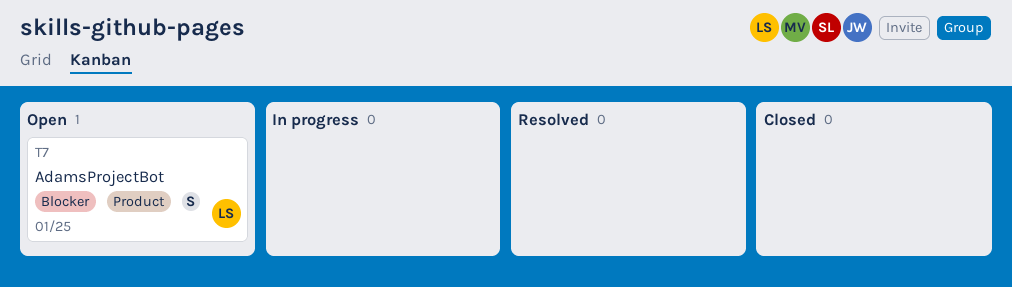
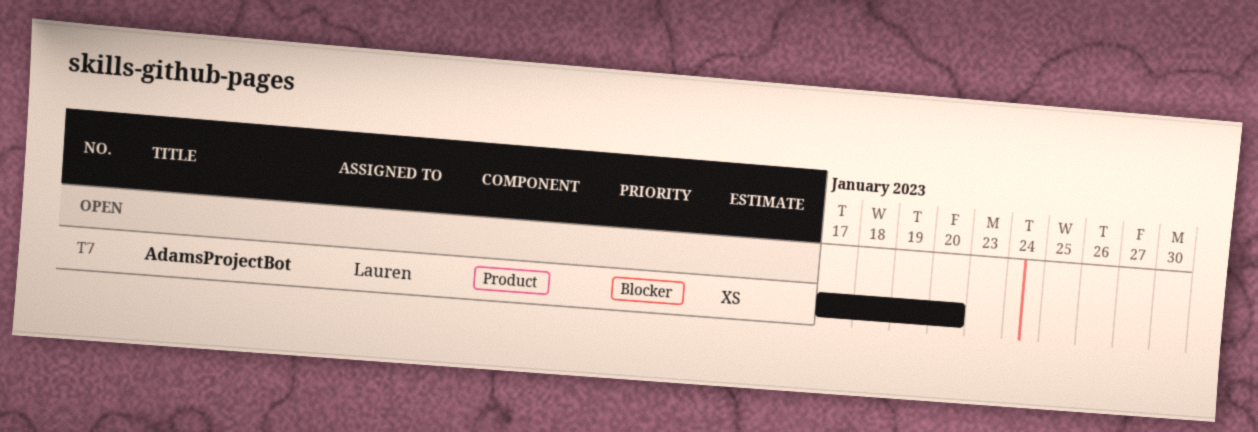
T7, estimate: S -> XS
T7, due: Jan 25 -> Jan 20

